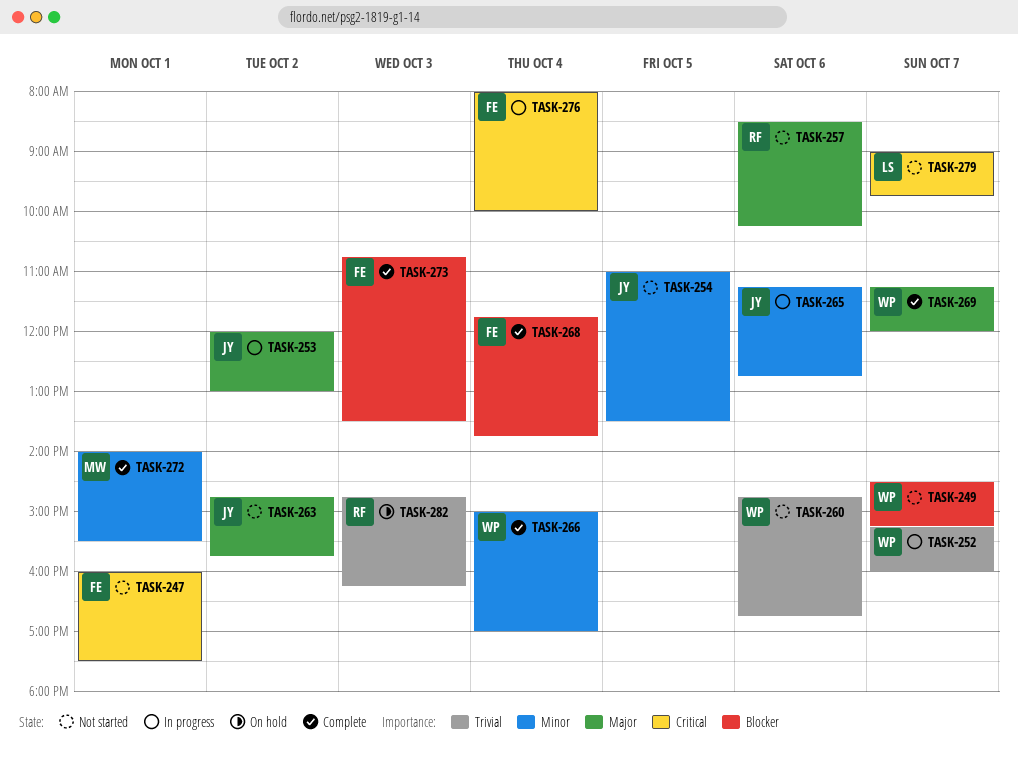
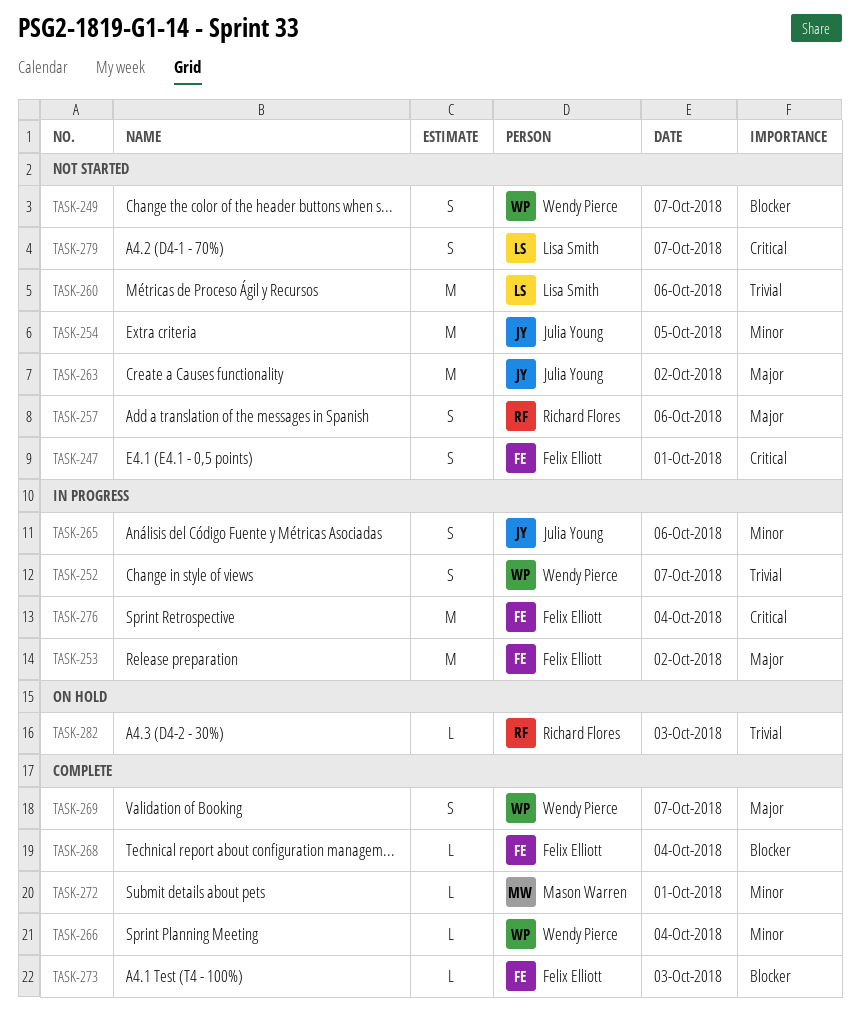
TASK-253, owner: Julia Young -> Felix Elliott
TASK-260, owner: Wendy Pierce -> Lisa Smith

